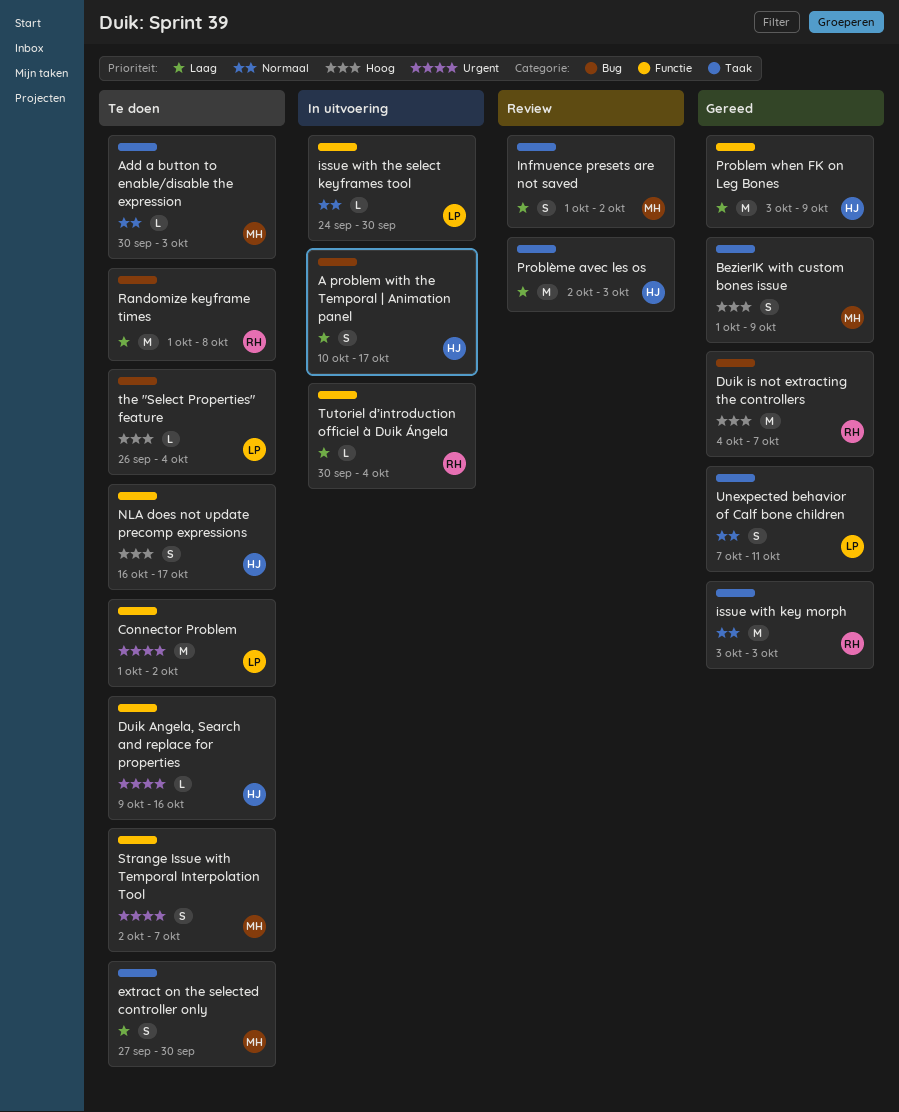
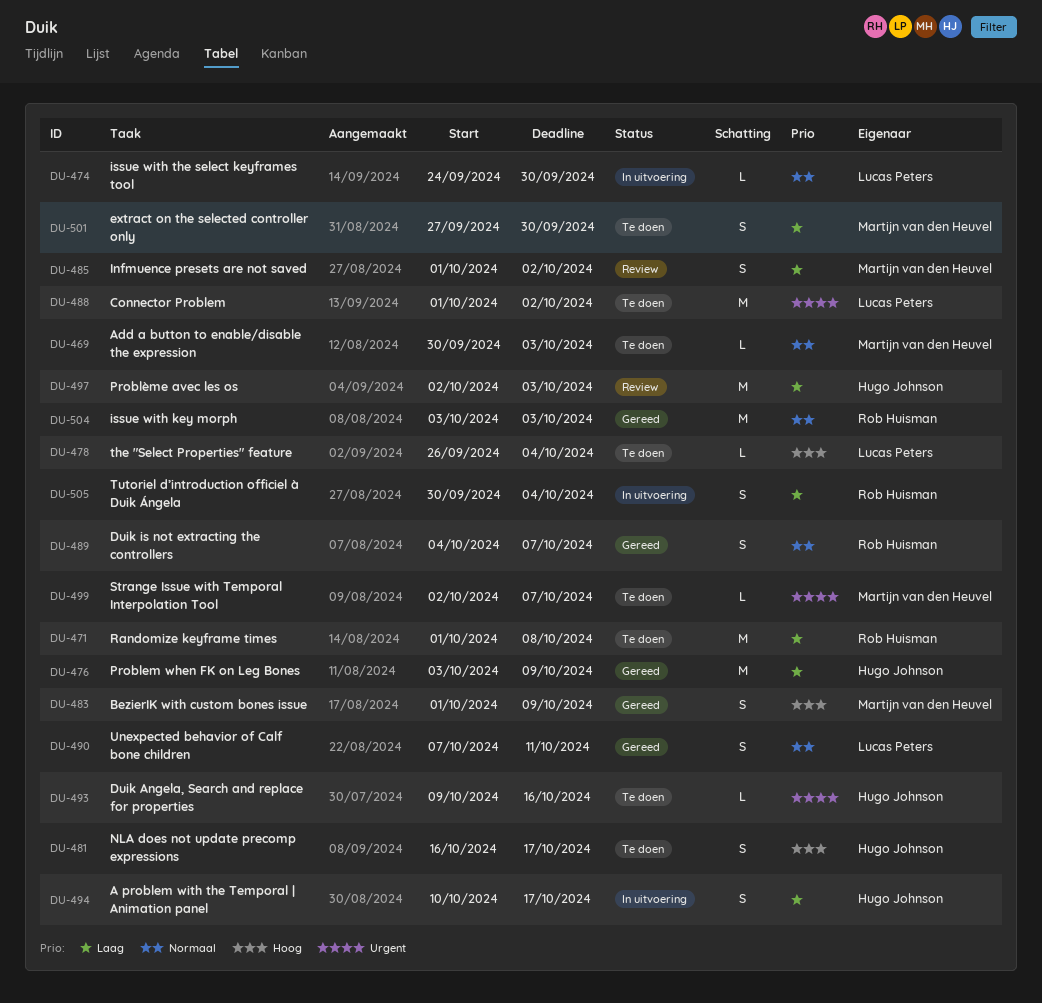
Duik is not extracting the controllers, priority: Hoog -> Normaal
Duik is not extracting the controllers, estimate: M -> S
Strange Issue with Temporal Interpolation Tool, estimate: S -> L
Tutoriel d’introduction officiel à Duik Ángela, estimate: L -> S

